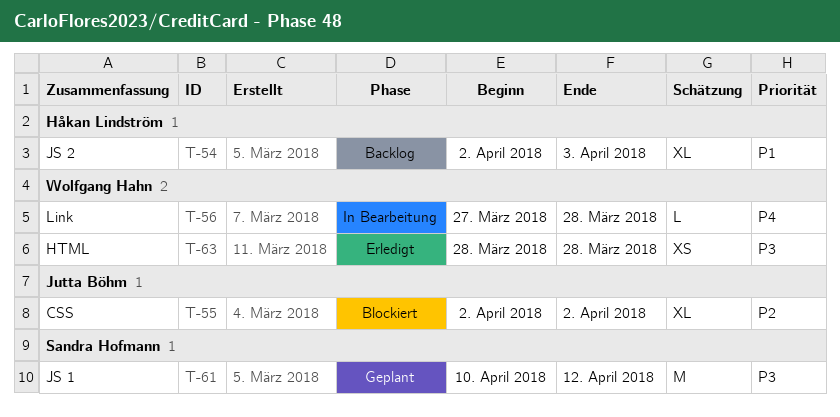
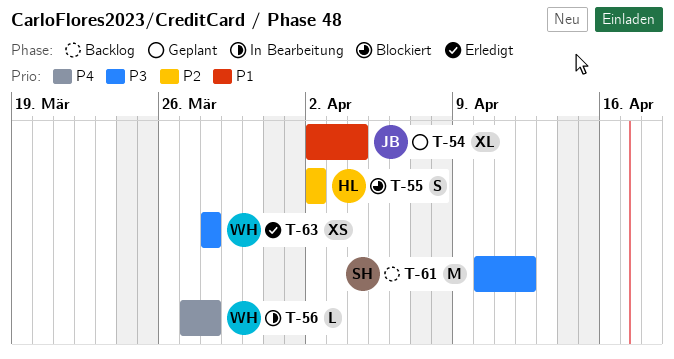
T-54, status: Backlog -> Geplant
T-54, owner: Håkan Lindström -> Jutta Böhm
T-54, due: Apr 3 -> Apr 4
T-55, owner: Jutta Böhm -> Håkan Lindström
T-55, estimate: XL -> S
T-61, status: Geplant -> Backlog

